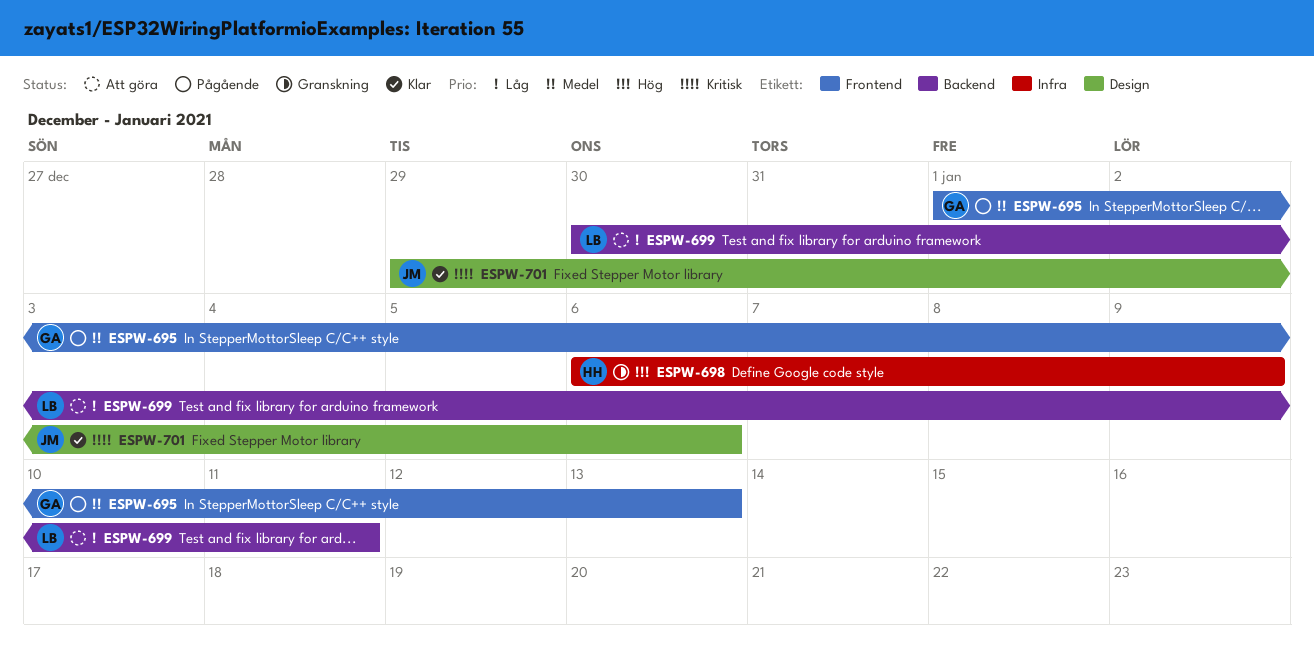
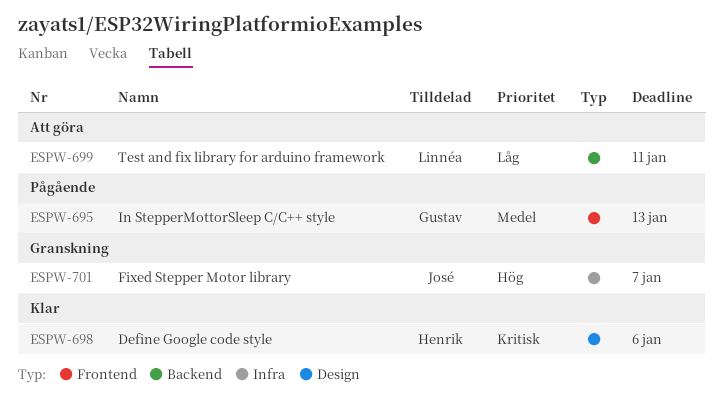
ESPW-698, status: Granskning -> Klar
ESPW-698, priority: Hög -> Kritisk
ESPW-698, label: Infra -> Design
ESPW-698, due: Jan 9 -> Jan 6
ESPW-701, status: Klar -> Granskning
ESPW-701, priority: Kritisk -> Hög
ESPW-701, label: Design -> Infra
ESPW-701, due: Jan 6 -> Jan 7

